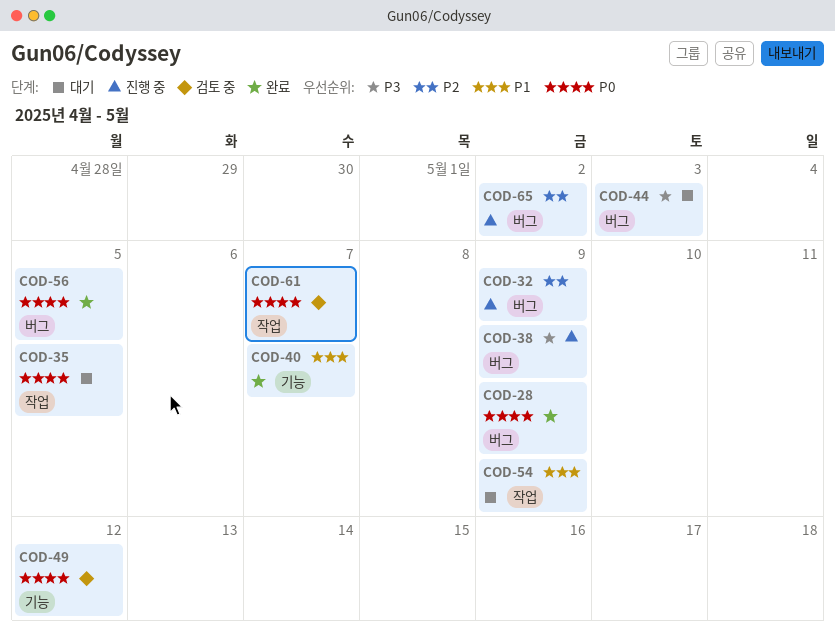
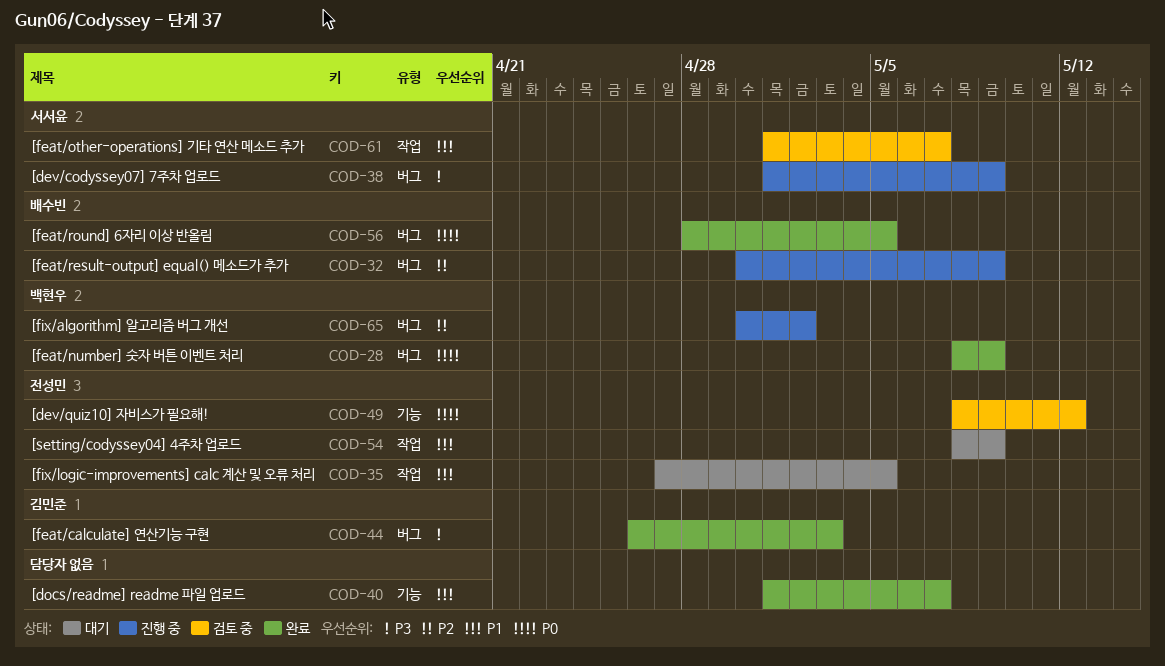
COD-35, priority: P0 -> P1
COD-44, status: 대기 -> 완료
COD-61, priority: P0 -> P1

